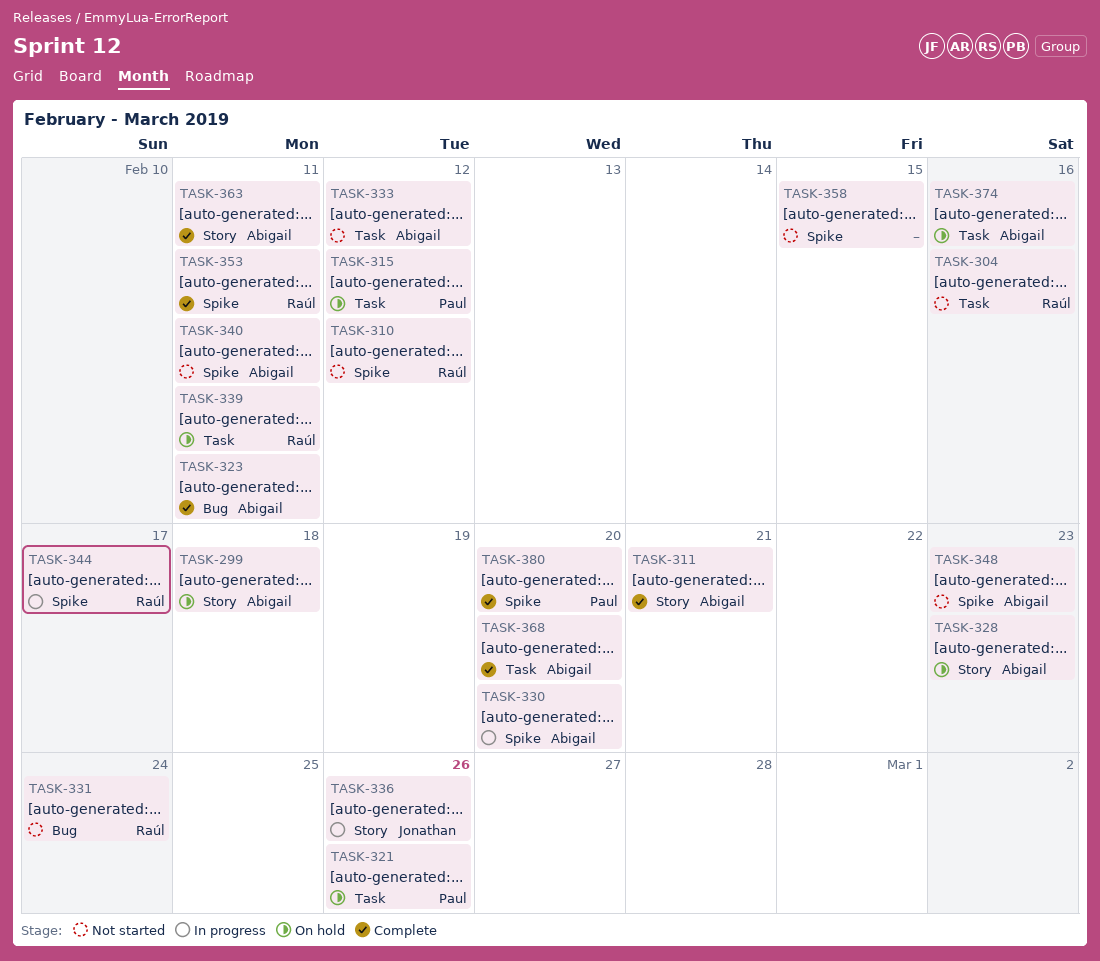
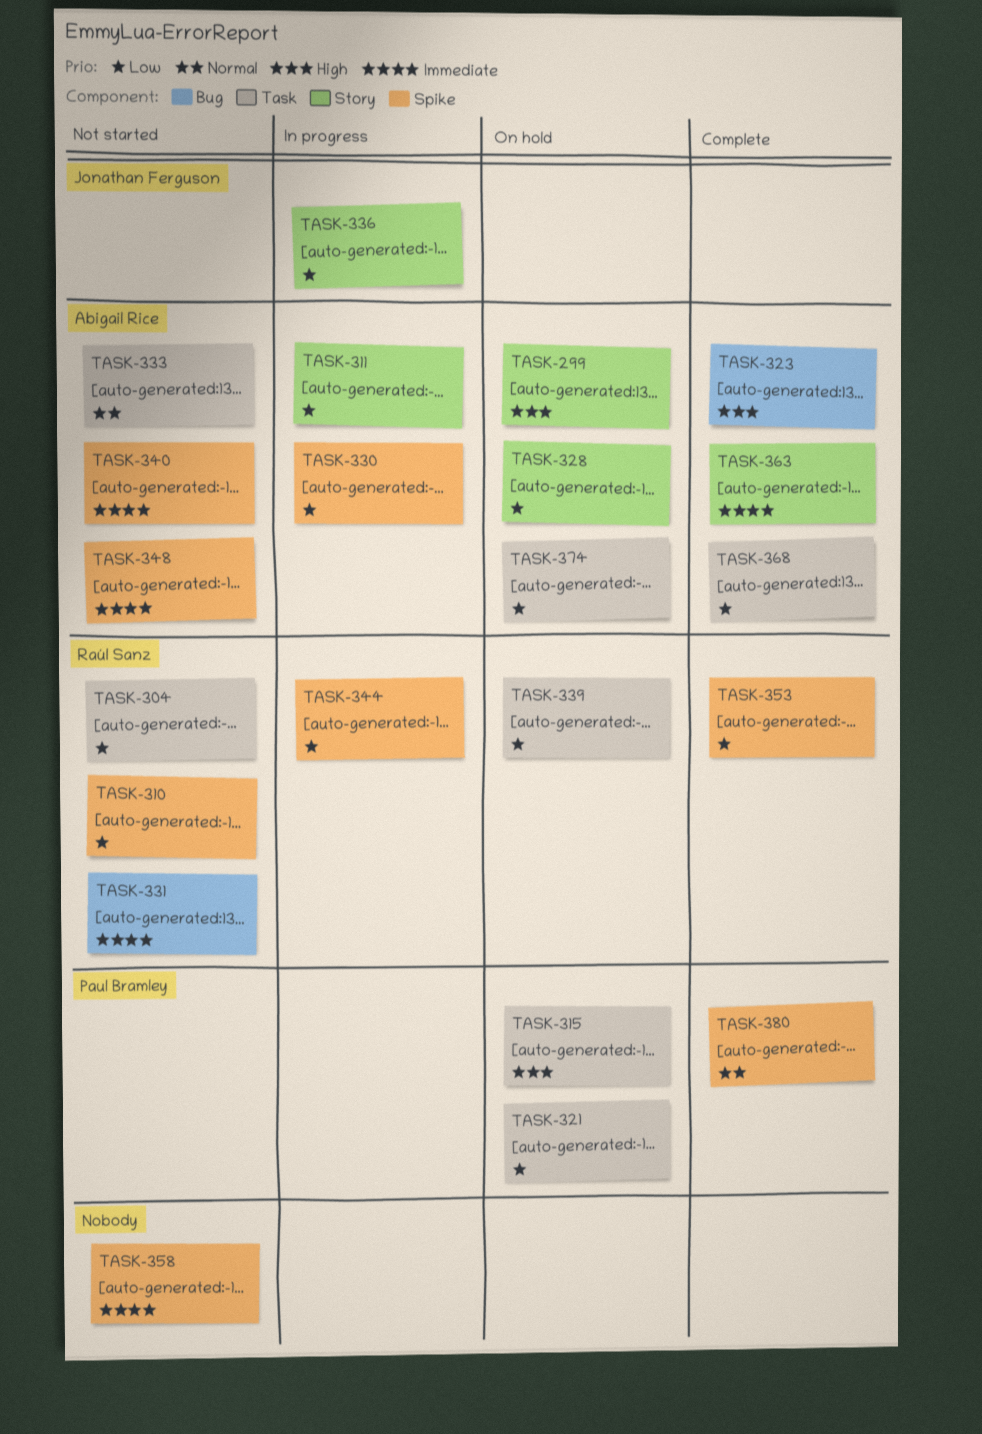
TASK-311, status: Complete -> In progress

